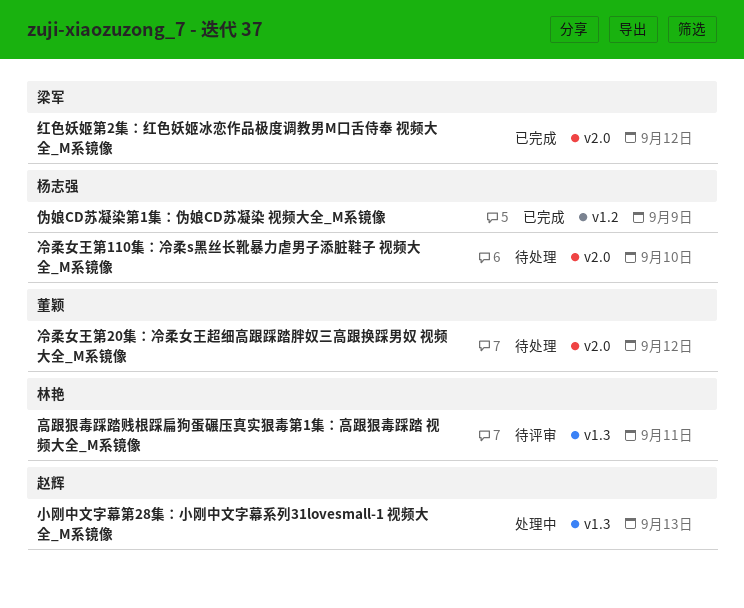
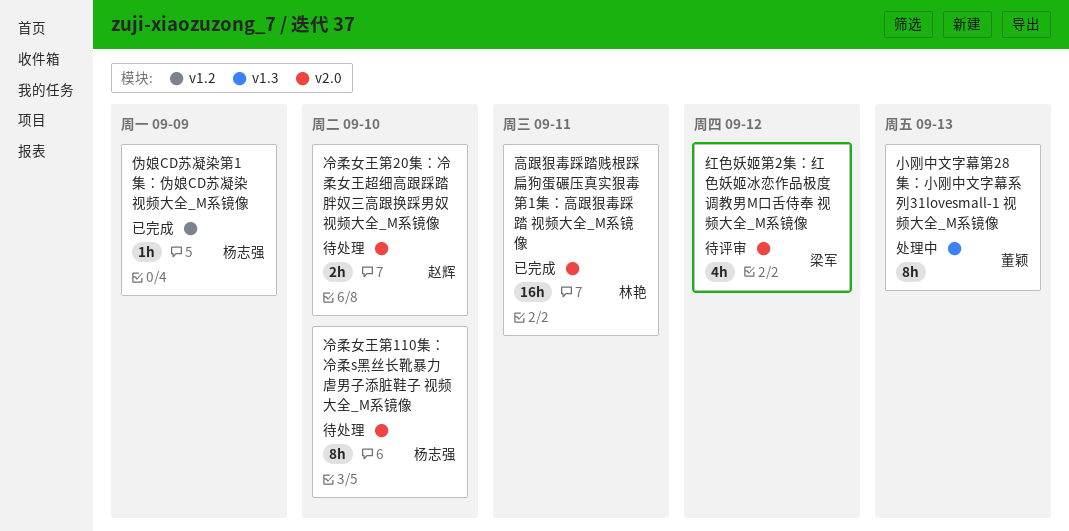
冷柔女王第20集：冷柔女王超细高跟踩踏胖奴三高跟换踩男奴 视频大全_M系镜像, owner: 董颖 -> 赵辉
冷柔女王第20集：冷柔女王超细高跟踩踏胖奴三高跟换踩男奴 视频大全_M系镜像, due: Sep 12 -> Sep 10
小刚中文字幕第28集：小刚中文字幕系列31lovesmall-1 视频大全_M系镜像, owner: 赵辉 -> 董颖
红色妖姬第2集：红色妖姬冰恋作品极度调教男M口舌侍奉 视频大全_M系镜像, status: 已完成 -> 待评审
高跟狠毒踩踏贱根踩扁狗蛋碾压真实狠毒第1集：高跟狠毒踩踏 视频大全_M系镜像, status: 待评审 -> 已完成
高跟狠毒踩踏贱根踩扁狗蛋碾压真实狠毒第1集：高跟狠毒踩踏 视频大全_M系镜像, label: v1.3 -> v2.0

